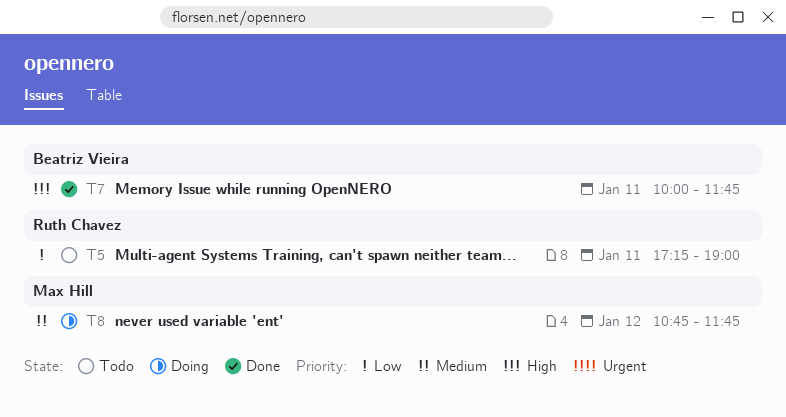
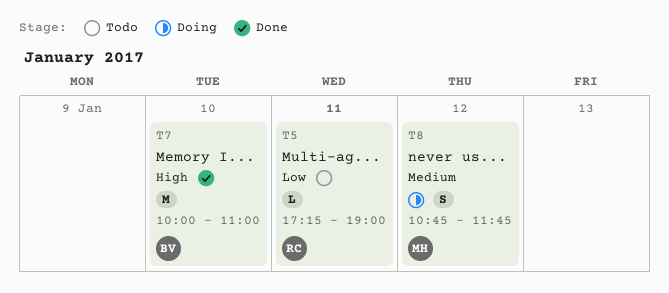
T7, day: Jan 11 -> Jan 10
T7, ends: 11:45 -> 11:00

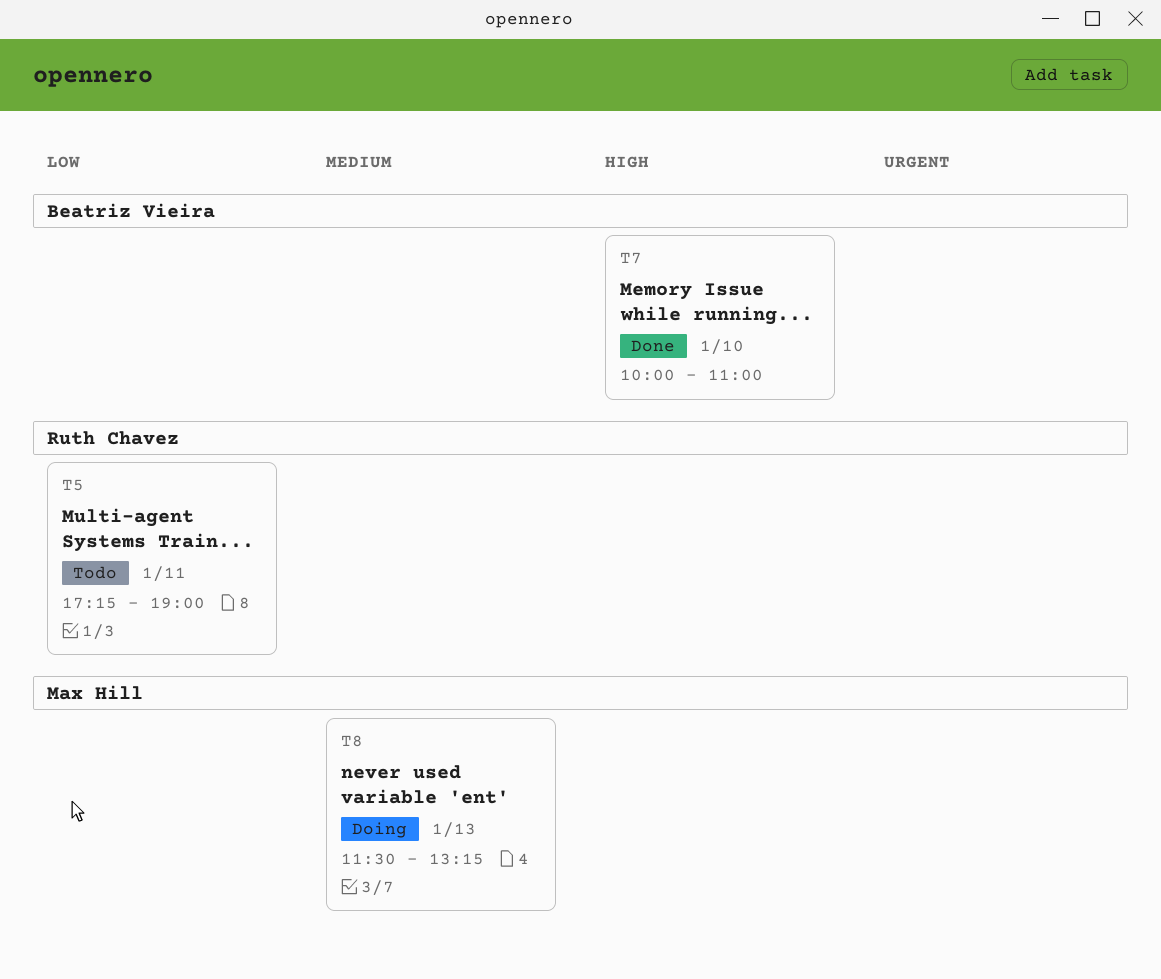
T8, day: Jan 12 -> Jan 13
T8, begins: 10:45 -> 11:30
T8, ends: 11:45 -> 13:15

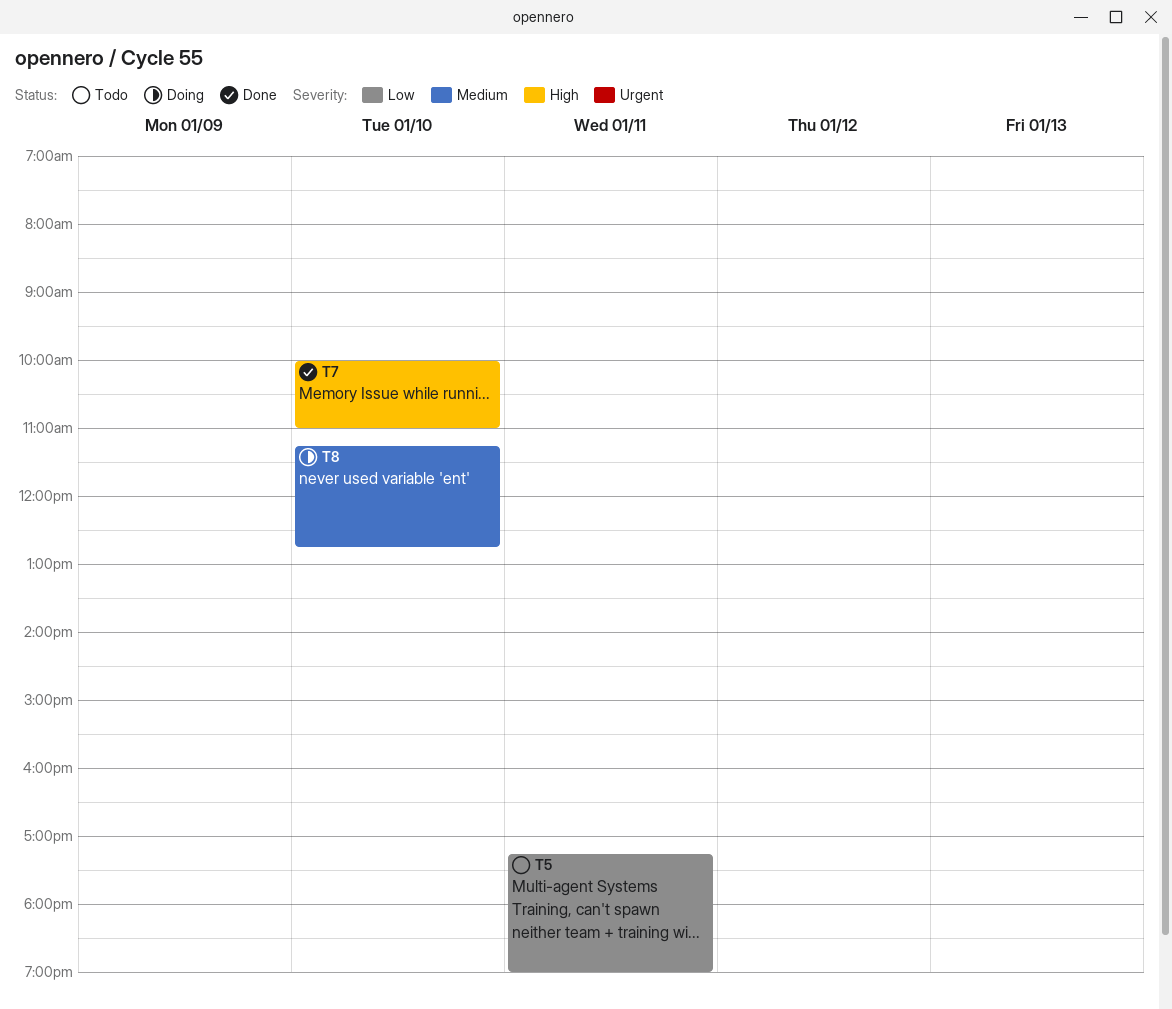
T8, day: Jan 13 -> Jan 10
T8, begins: 11:30 -> 11:15
T8, ends: 13:15 -> 12:45

